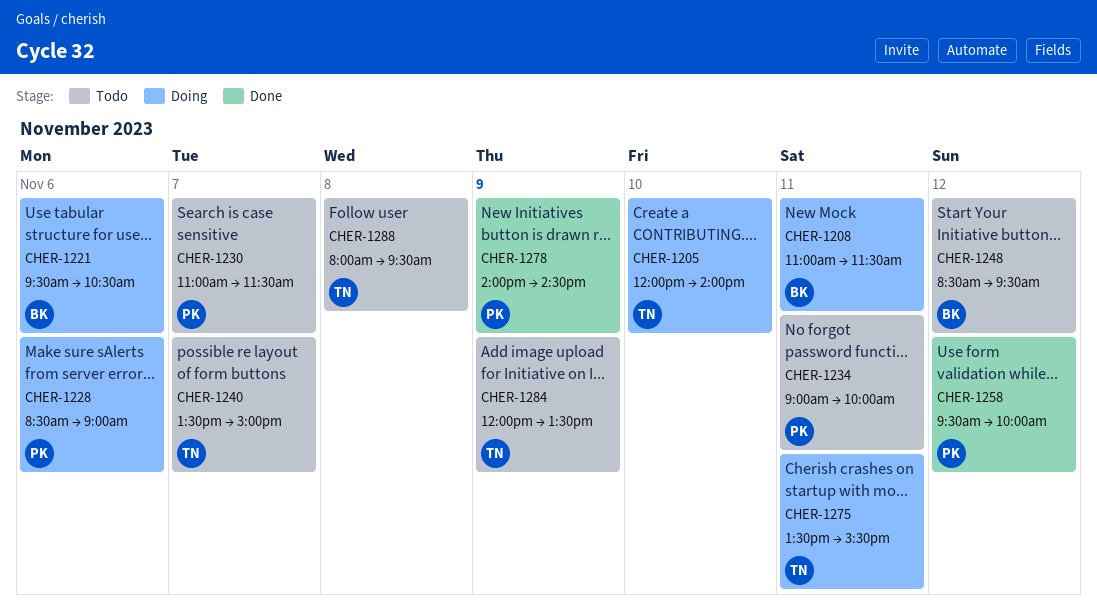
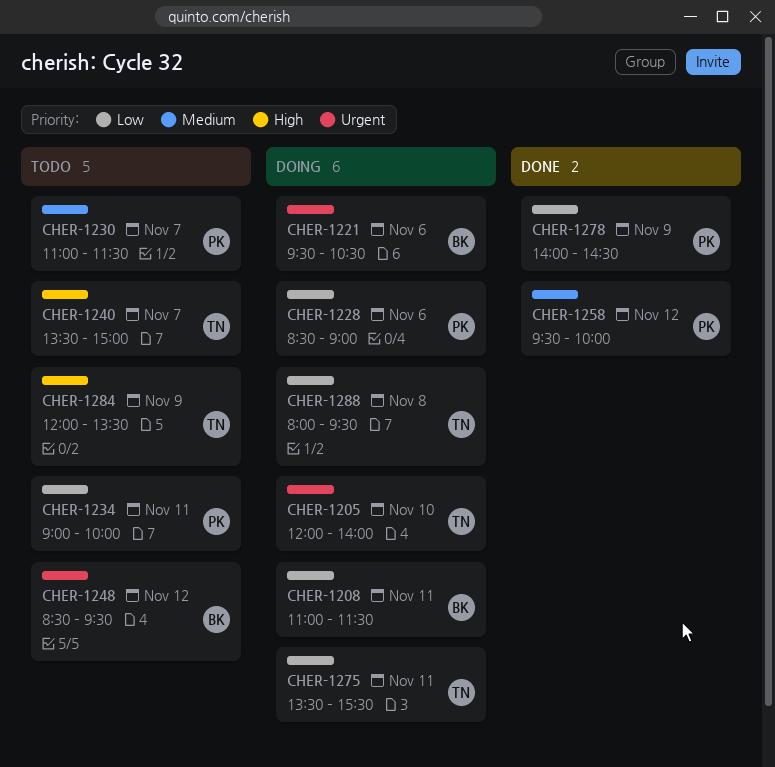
CHER-1288, status: Todo -> Doing

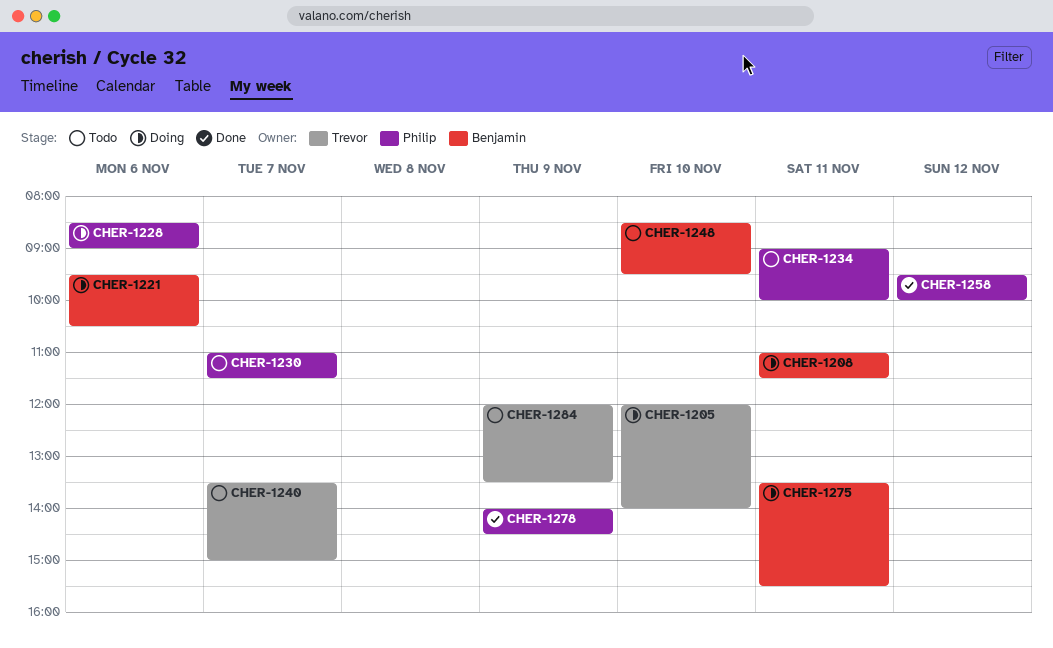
CHER-1248, day: Nov 12 -> Nov 10
CHER-1275, owner: Trevor -> Benjamin
CHER-1288: present -> none

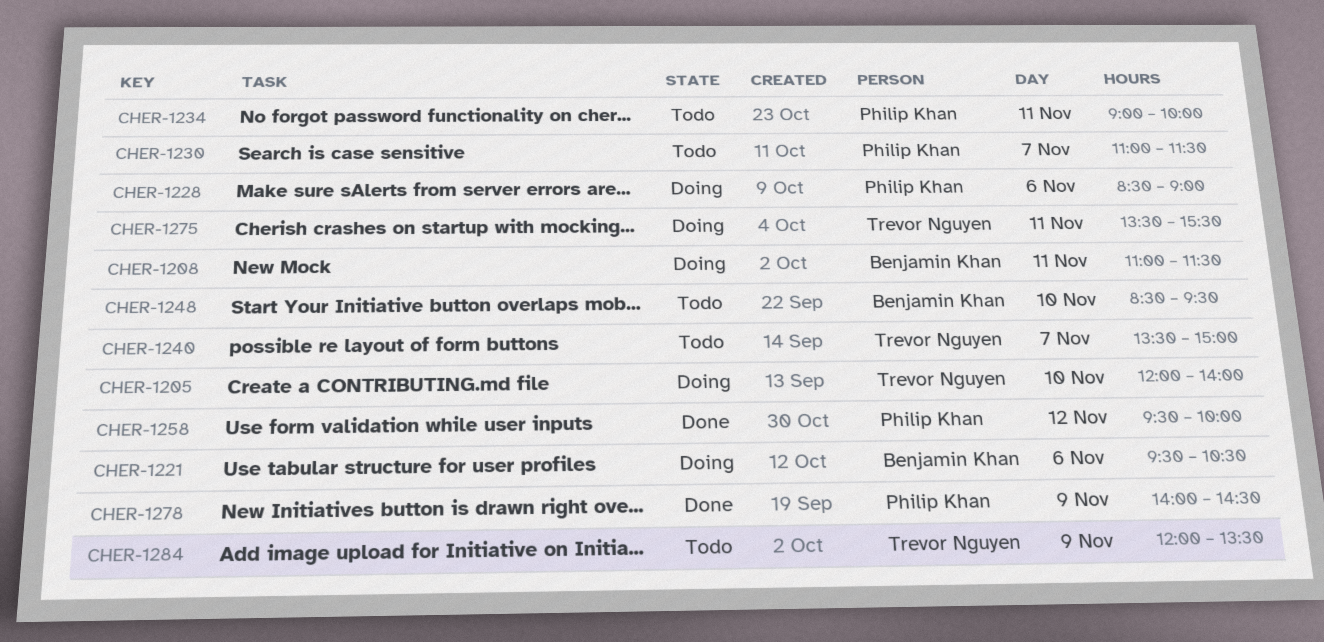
CHER-1275, owner: Benjamin Khan -> Trevor Nguyen

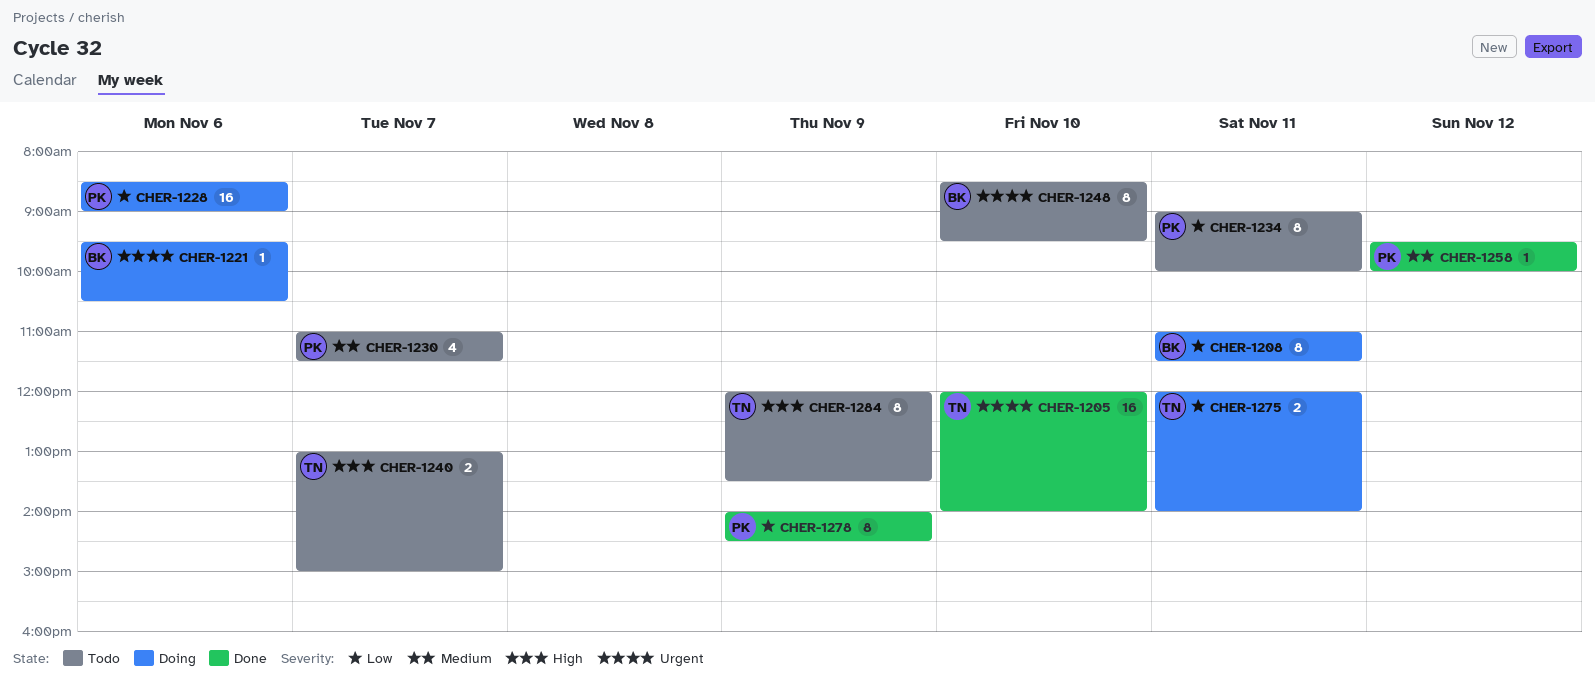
CHER-1205, status: Doing -> Done
CHER-1240, begins: 13:30 -> 13:00
CHER-1275, begins: 13:30 -> 12:00
CHER-1275, ends: 15:30 -> 14:00

